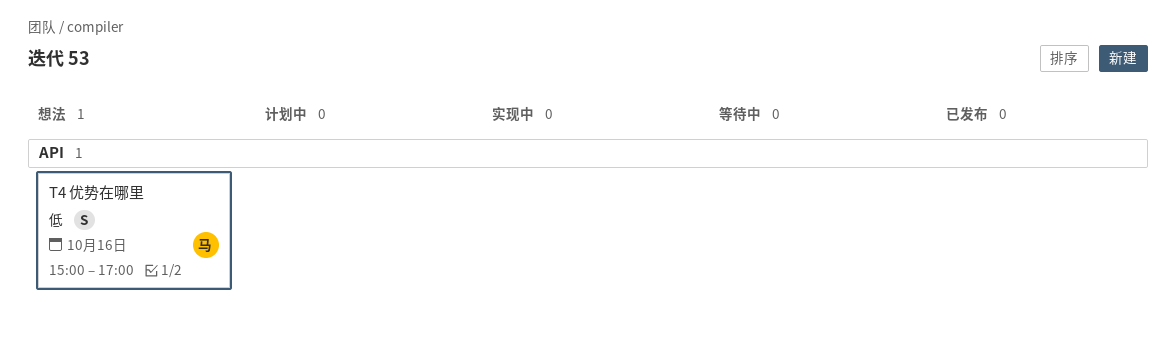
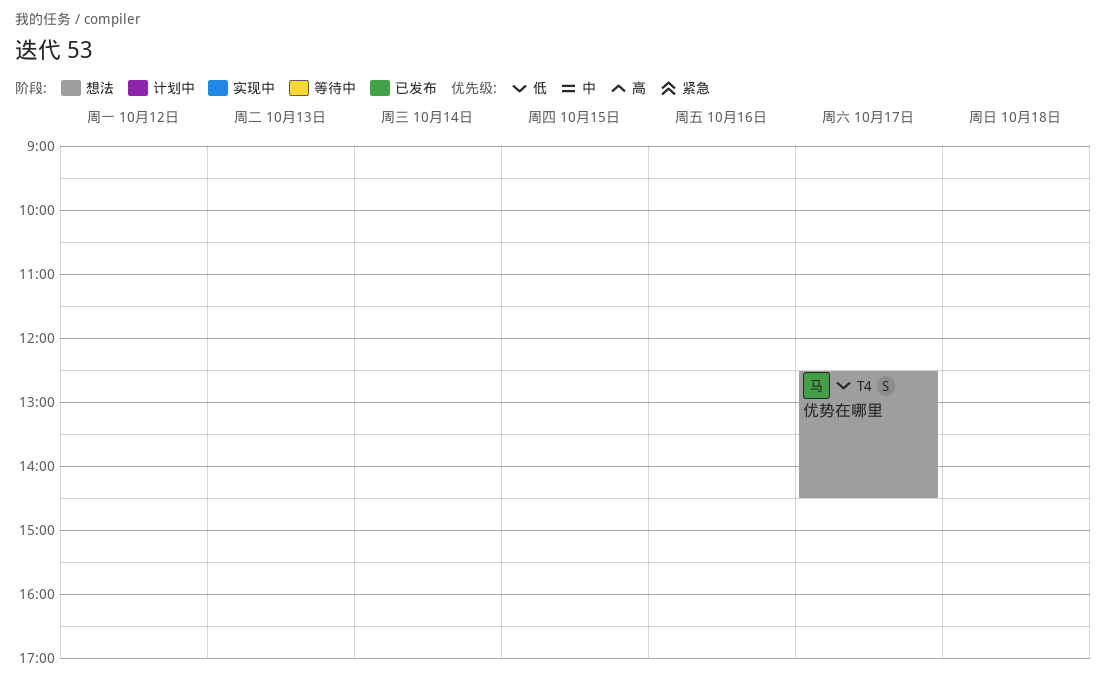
T4, day: Oct 16 -> Oct 17
T4, begins: 15:00 -> 12:30
T4, ends: 17:00 -> 14:30

